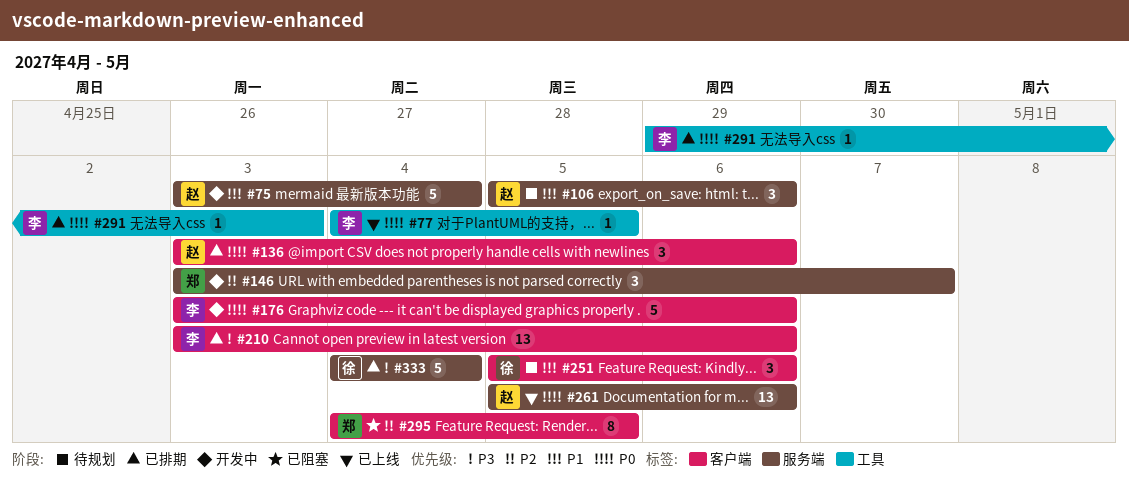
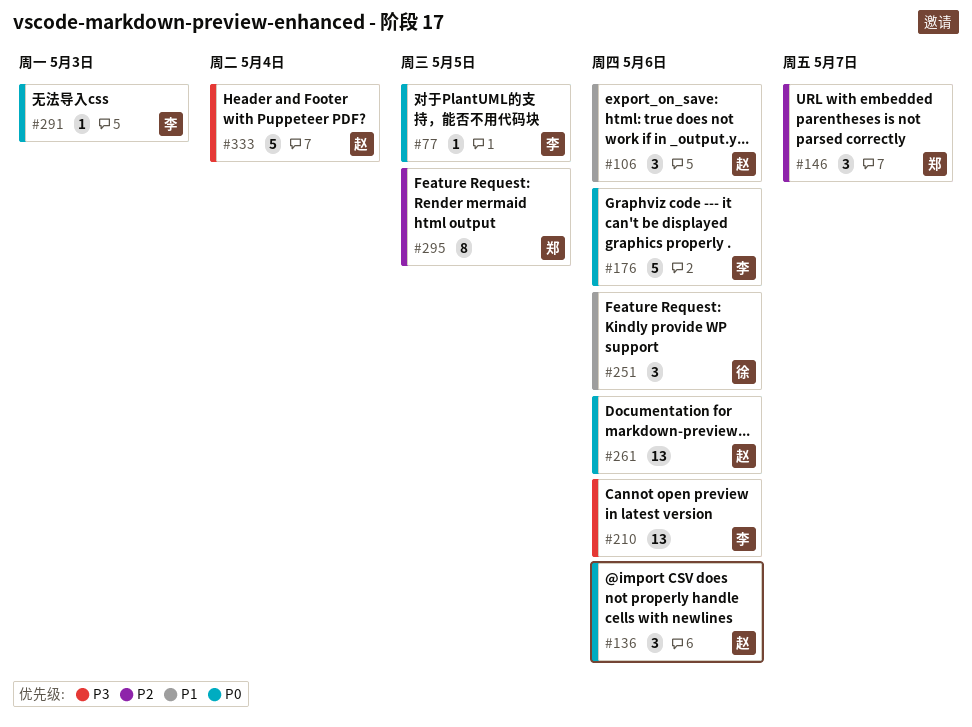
#75: present -> none
#333, owner: 徐 -> 赵

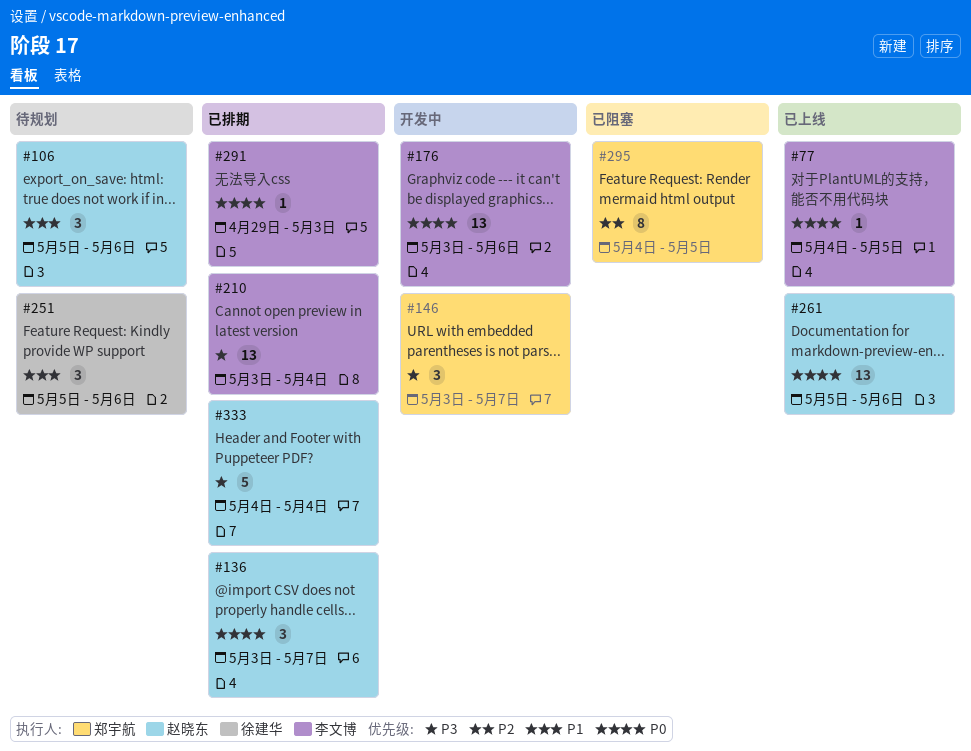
#136, due: May 6 -> May 7
#146, priority: P2 -> P3
#176, estimate: 5 -> 13
#210, due: May 6 -> May 4

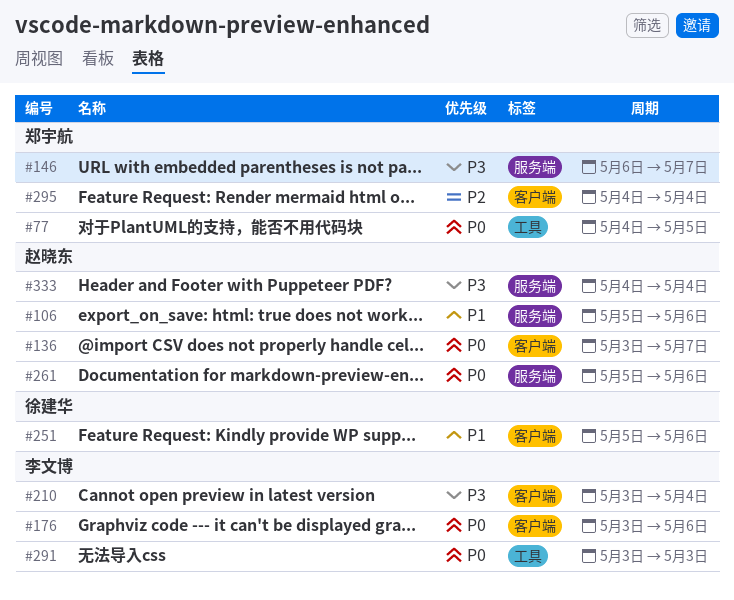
#77, owner: 李文博 -> 郑宇航
#146, start: May 3 -> May 6
#291, start: Apr 29 -> May 3
#295, due: May 5 -> May 4

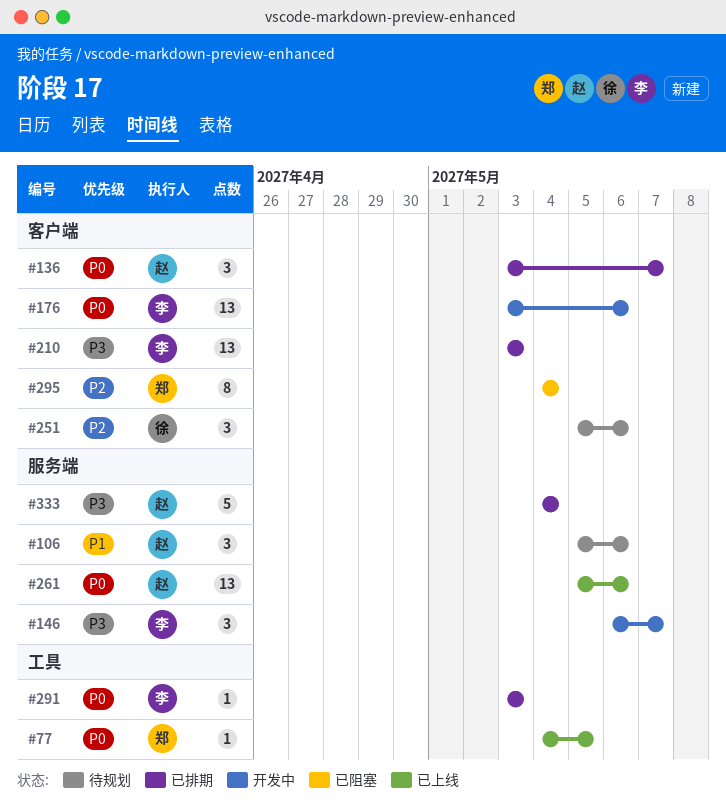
#146, owner: 郑宇航 -> 李文博
#210, due: May 4 -> May 3
#251, priority: P1 -> P2

